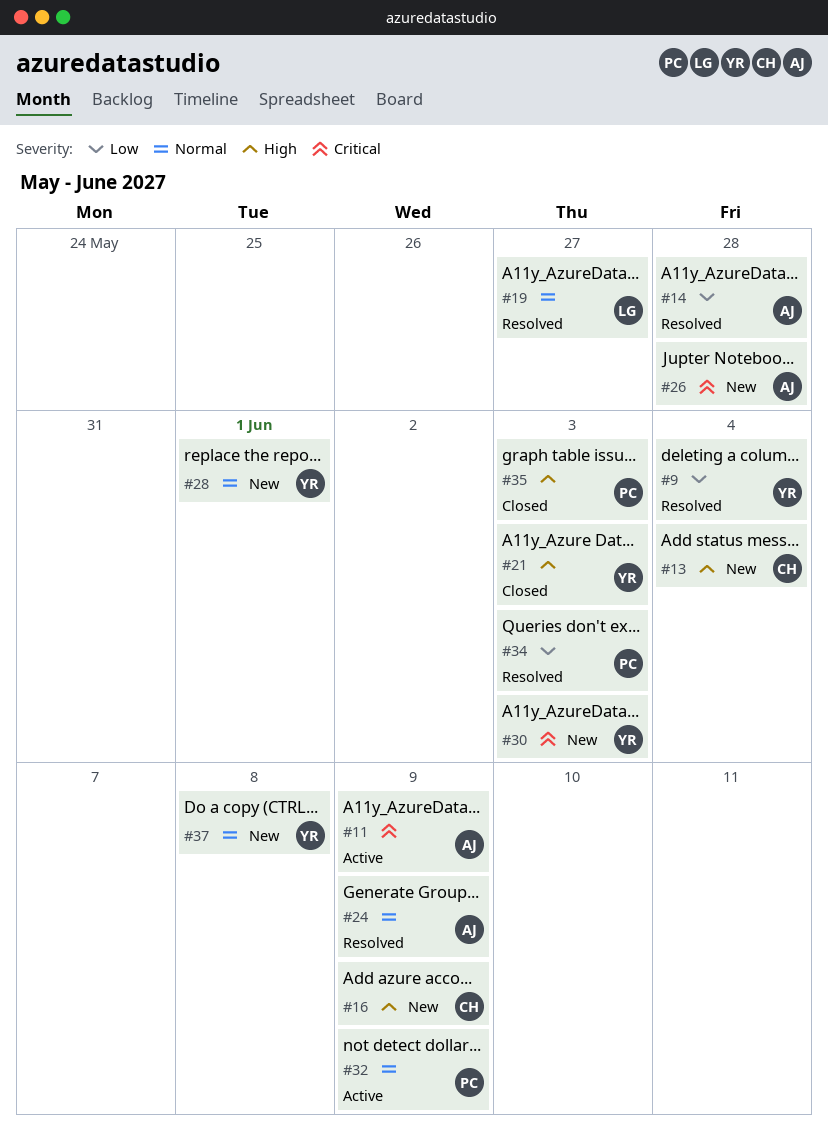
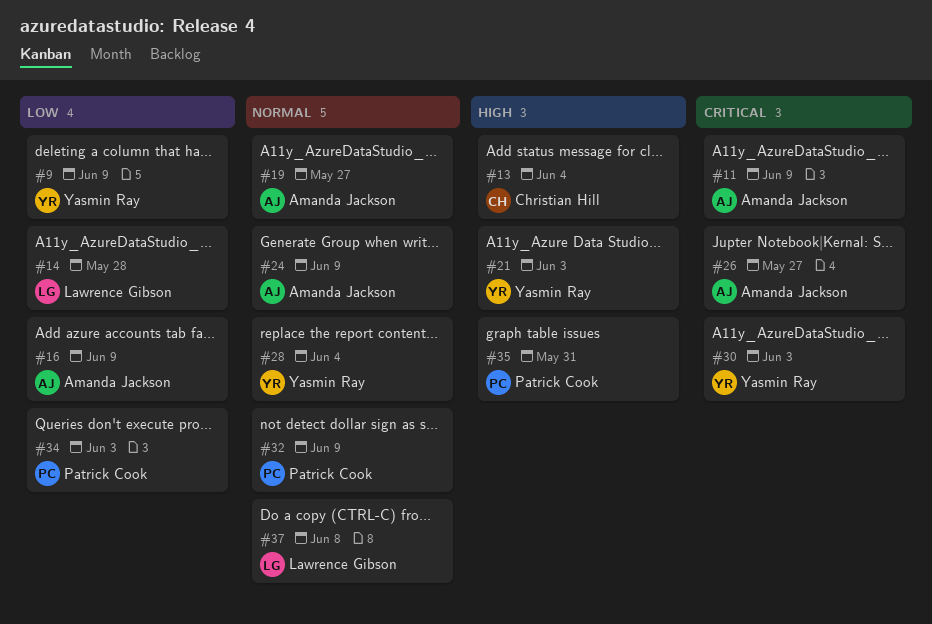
#9, due: Jun 4 -> Jun 9
#14, owner: Amanda Jackson -> Lawrence Gibson
#16, owner: Christian Hill -> Amanda Jackson
#16, priority: High -> Low
#19, owner: Lawrence Gibson -> Amanda Jackson
#26, due: May 28 -> May 27
#28, due: Jun 1 -> Jun 4
#35, due: Jun 3 -> May 31
#37, owner: Yasmin Ray -> Lawrence Gibson

